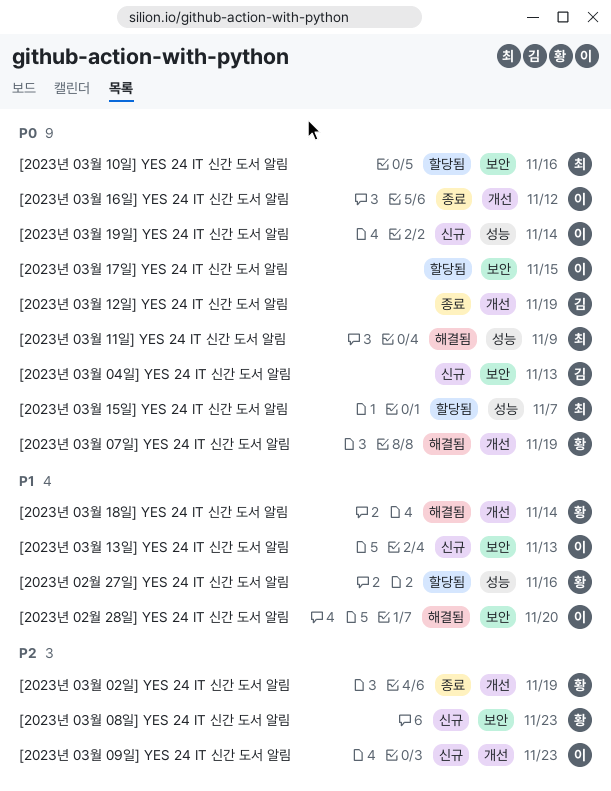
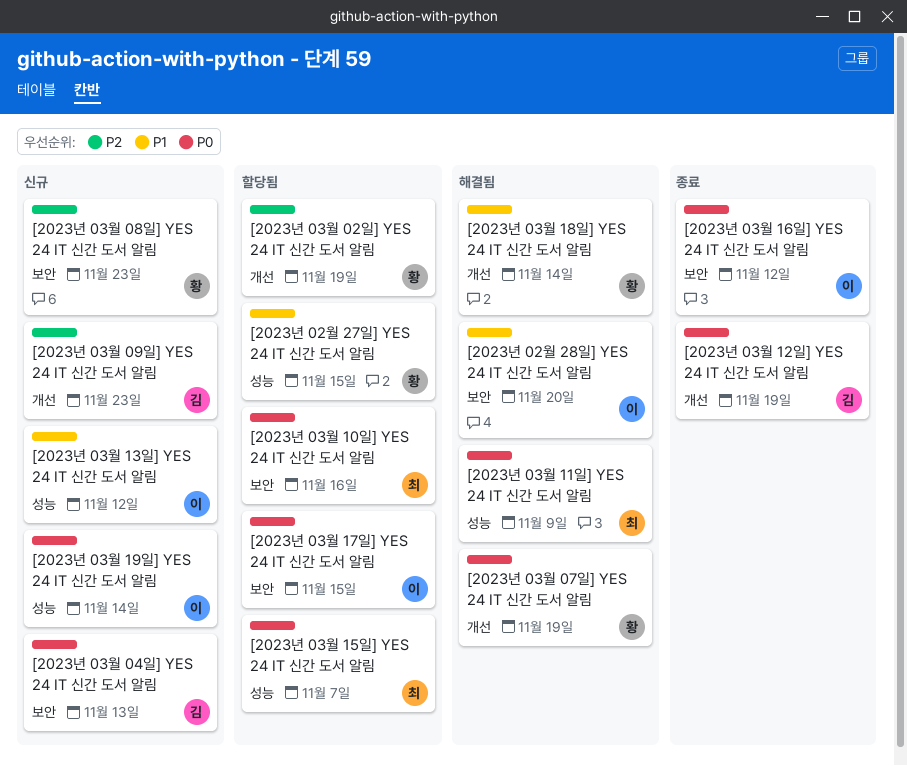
[2023년 02월 27일] YES 24 IT 신간 도서 알림, due: Nov 16 -> Nov 15
[2023년 03월 02일] YES 24 IT 신간 도서 알림, status: 종료 -> 할당됨
[2023년 03월 09일] YES 24 IT 신간 도서 알림, owner: 이 -> 김
[2023년 03월 13일] YES 24 IT 신간 도서 알림, label: 보안 -> 성능
[2023년 03월 13일] YES 24 IT 신간 도서 알림, due: Nov 13 -> Nov 12
[2023년 03월 16일] YES 24 IT 신간 도서 알림, label: 개선 -> 보안

